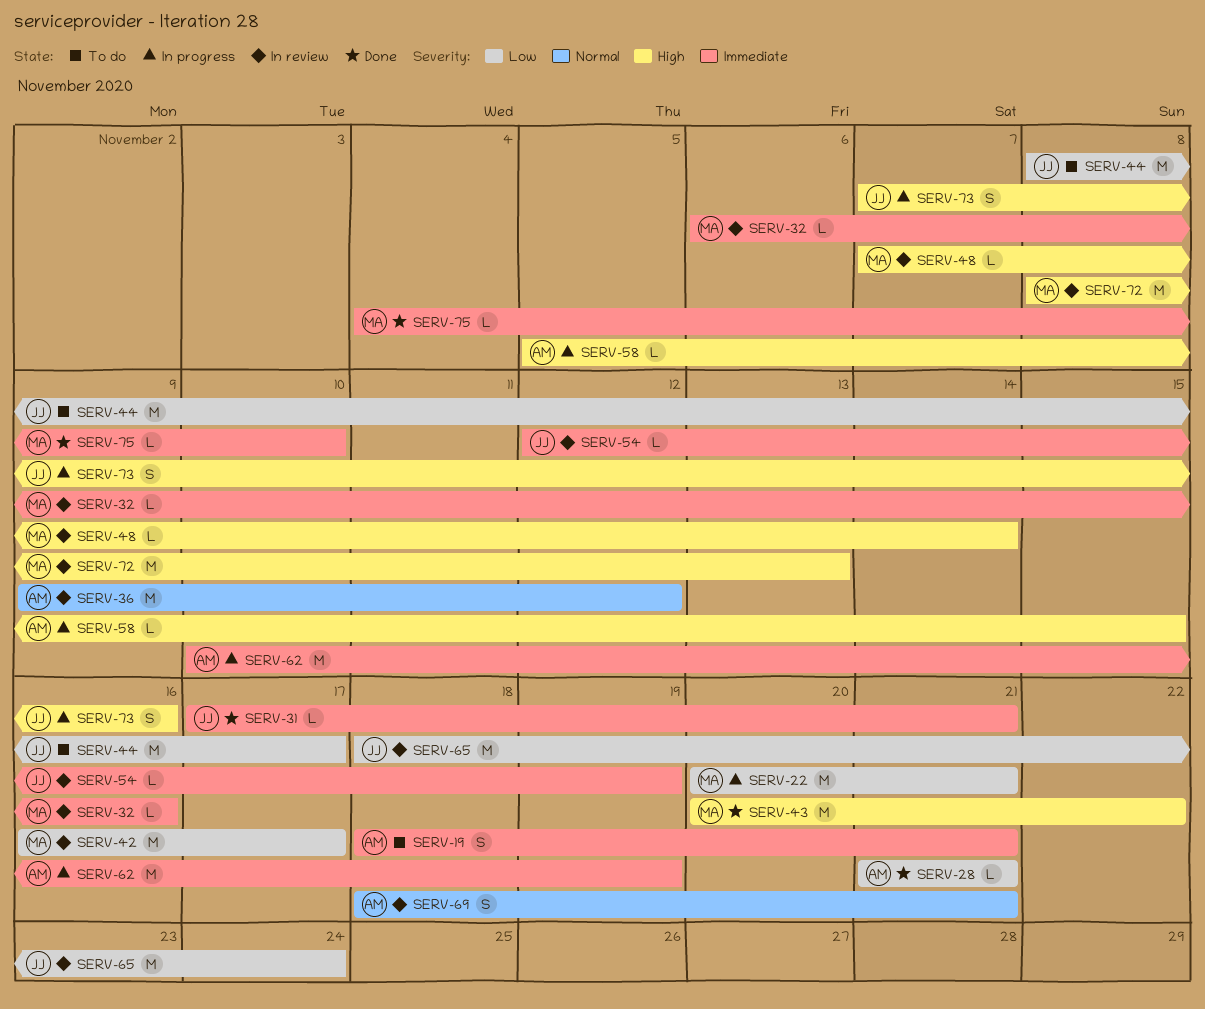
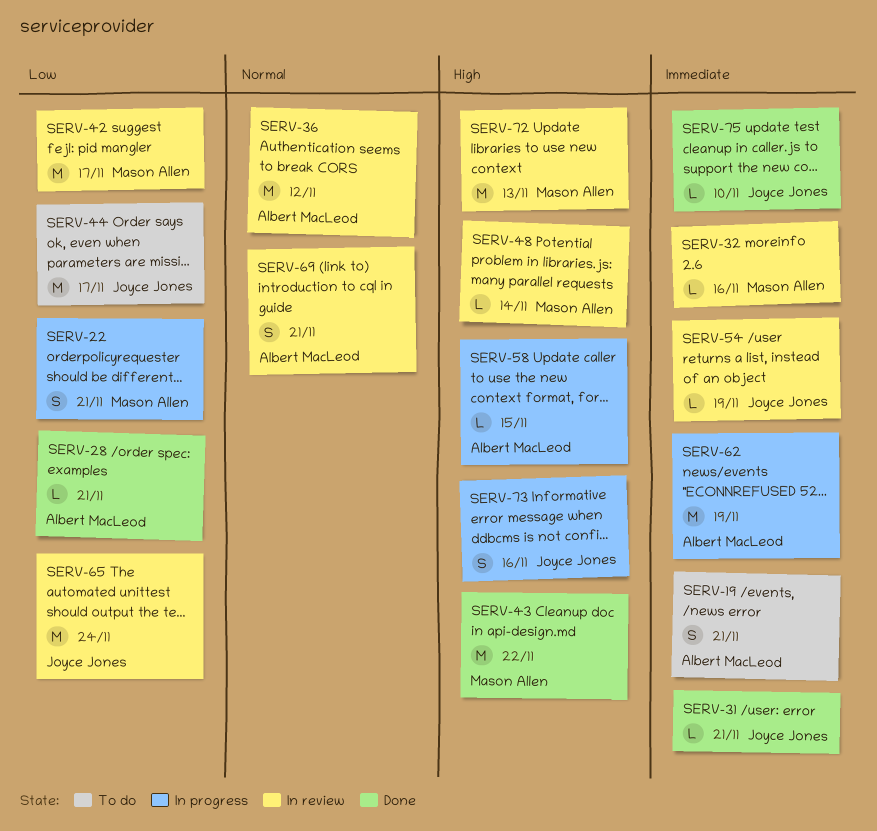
SERV-22, estimate: M -> S
SERV-75, owner: Mason Allen -> Joyce Jones

